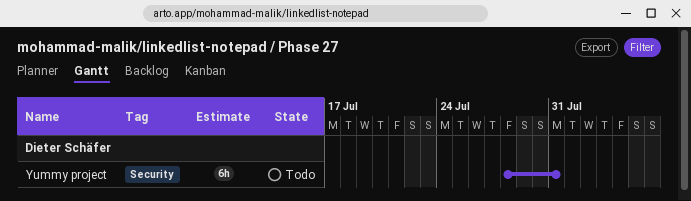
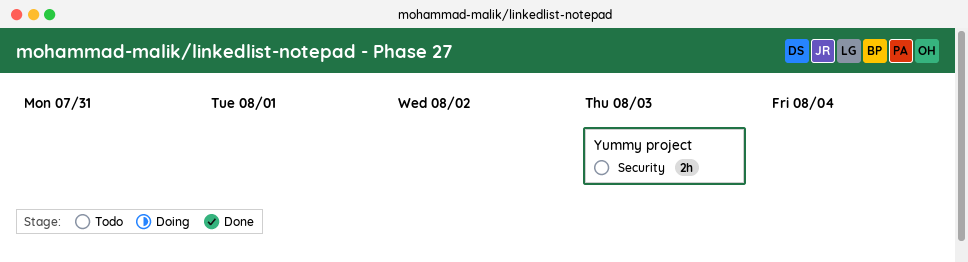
Yummy project, estimate: 6h -> 2h
Yummy project, due: Jul 31 -> Aug 3

